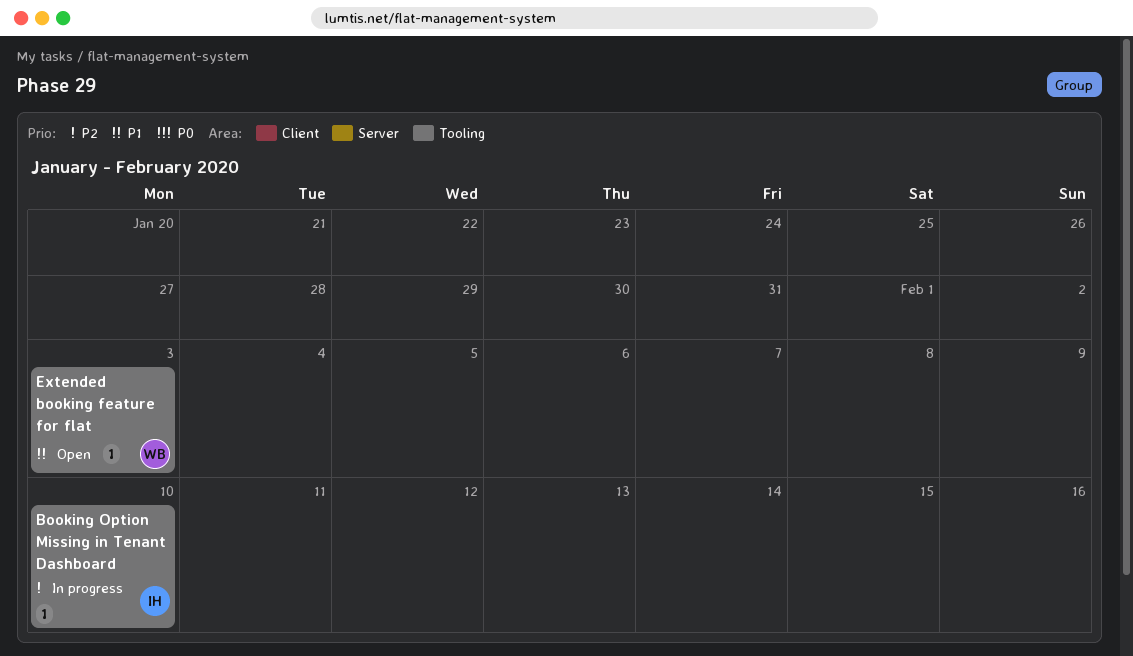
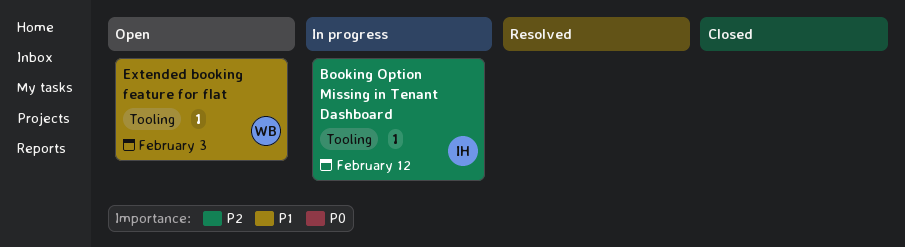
Booking Option Missing in Tenant Dashboard, due: Feb 10 -> Feb 12

